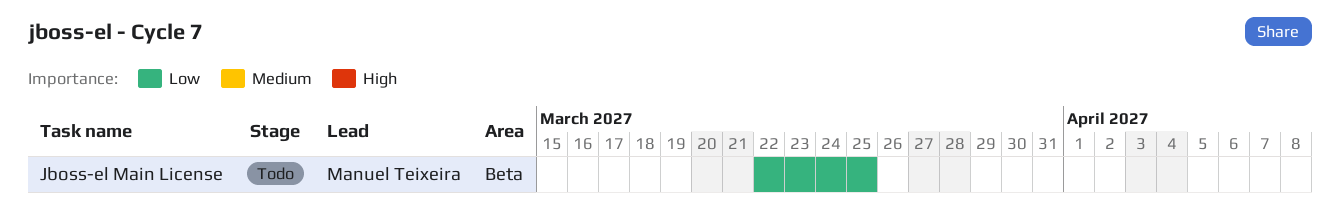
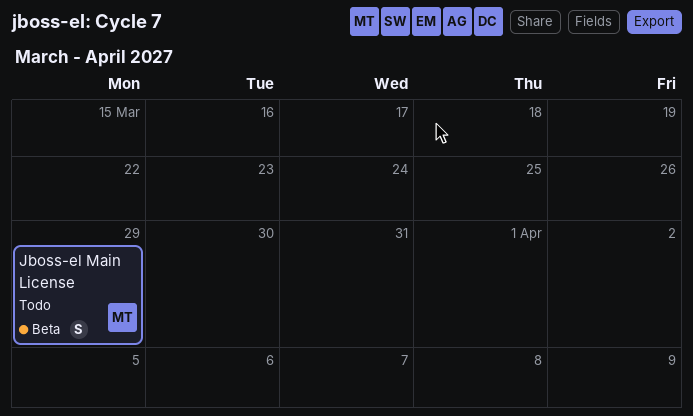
Jboss-el Main License, due: Mar 25 -> Mar 29

